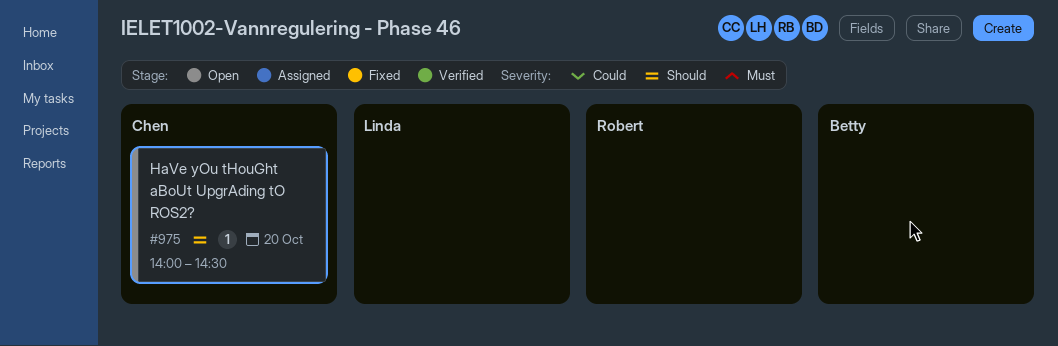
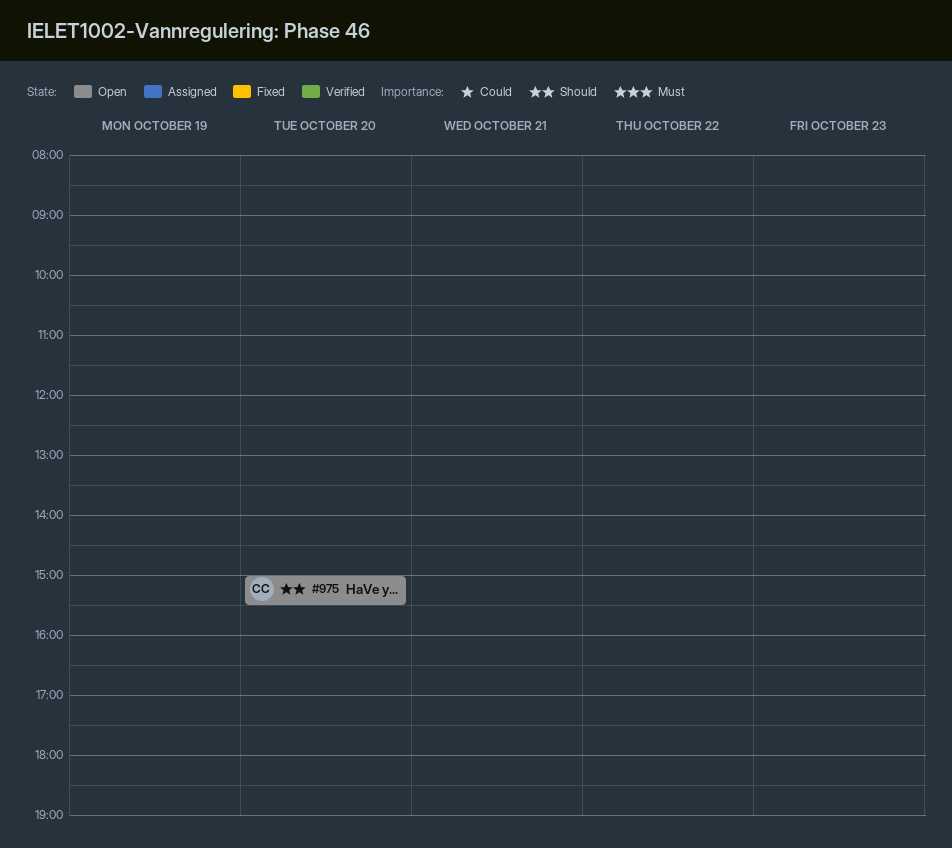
#975, begins: 14:00 -> 15:00
#975, ends: 14:30 -> 15:30

